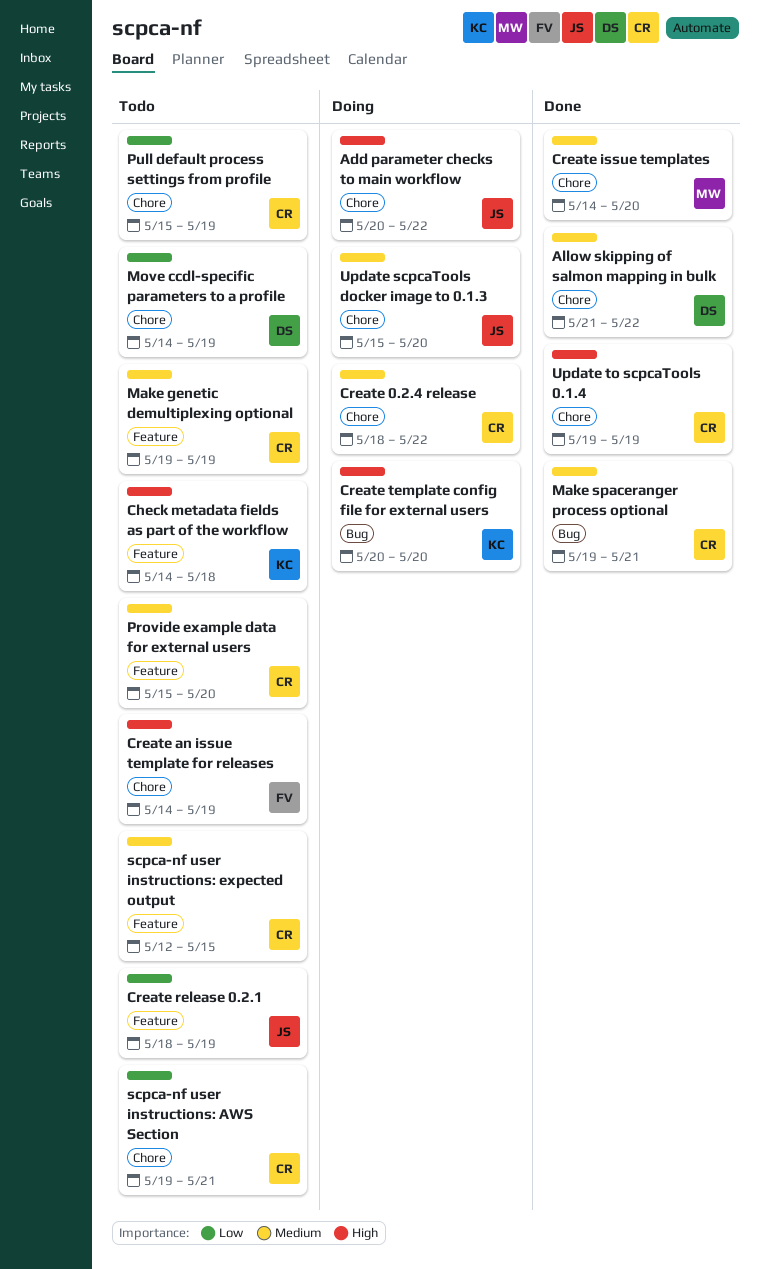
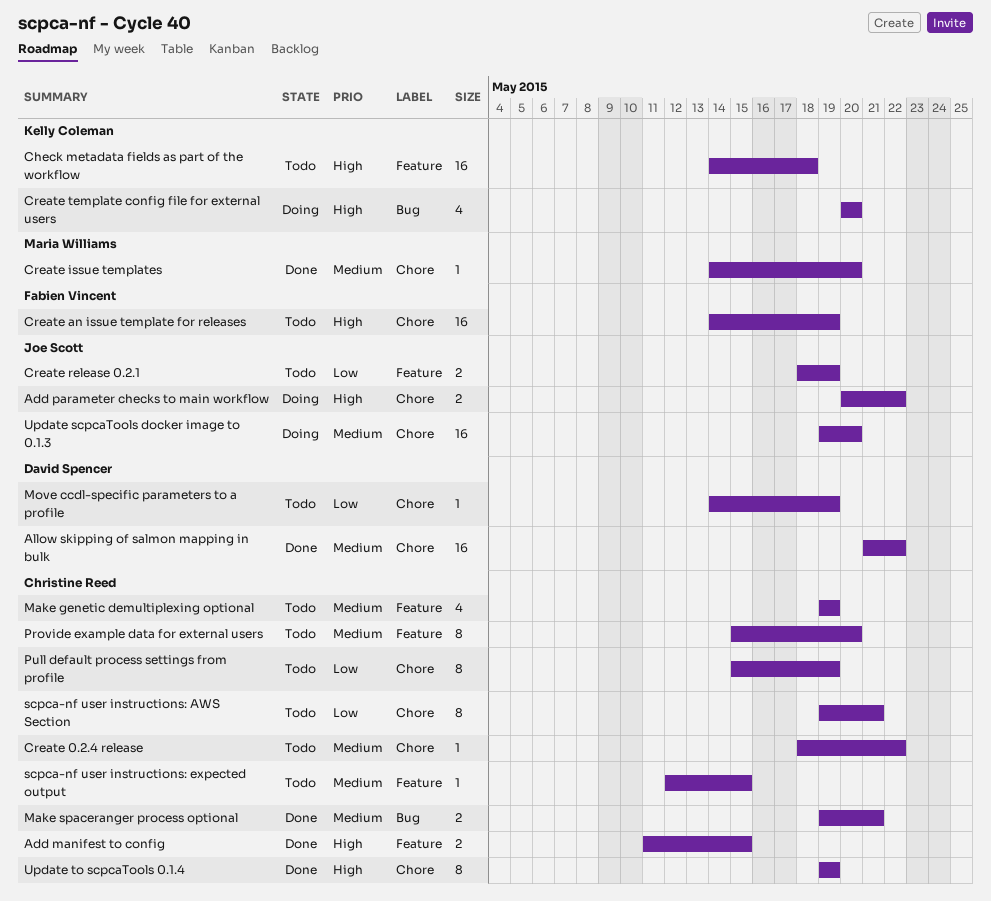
Add manifest to config: none -> present
Create 0.2.4 release, status: Doing -> Todo
Update scpcaTools docker image to 0.1.3, start: May 15 -> May 19

